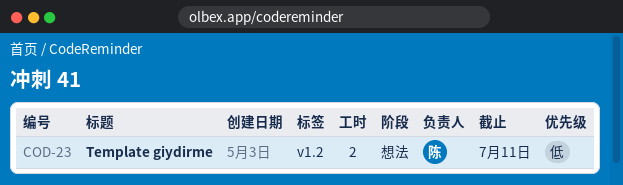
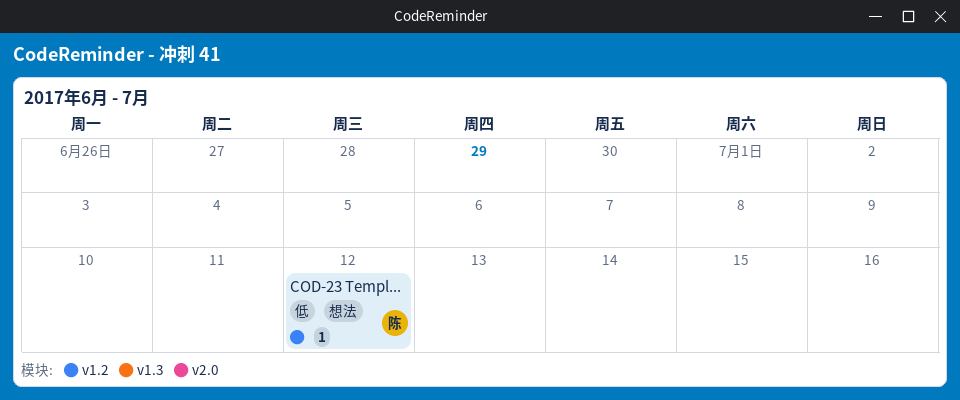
COD-23, estimate: 2 -> 1
COD-23, due: Jul 11 -> Jul 12

